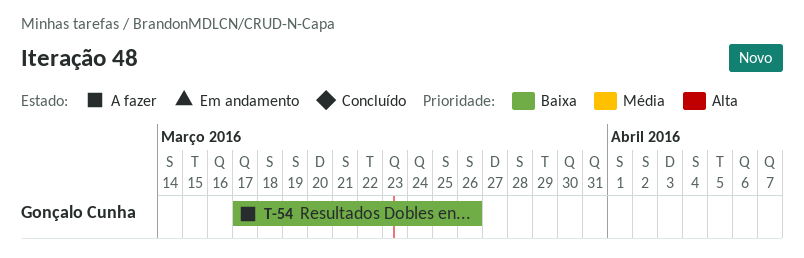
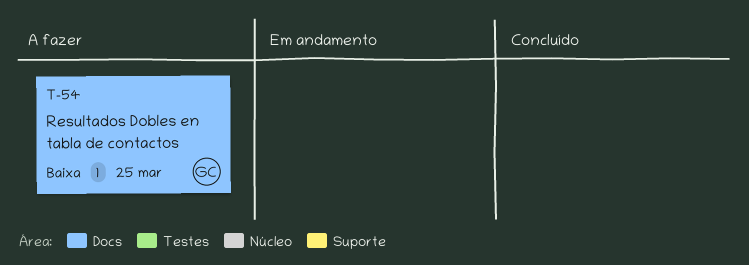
T-54, due: Mar 26 -> Mar 25

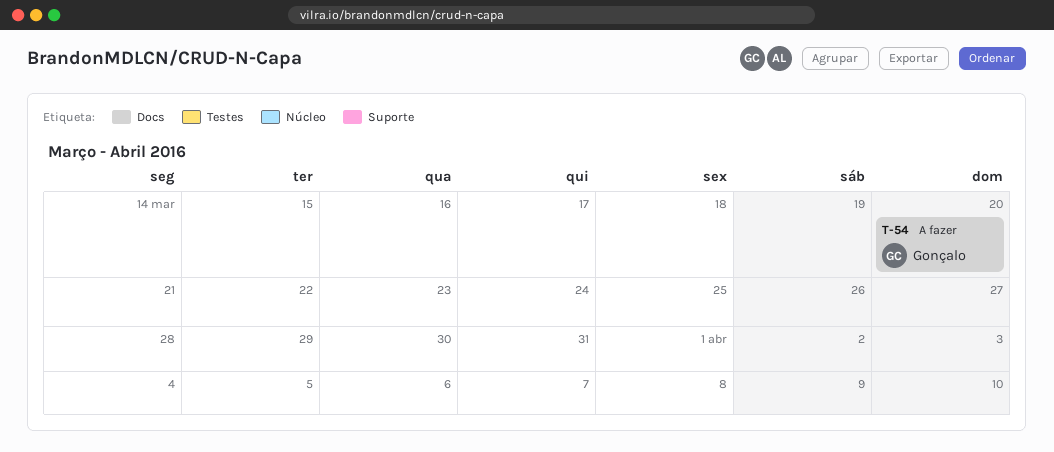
T-54, due: Mar 25 -> Mar 20

